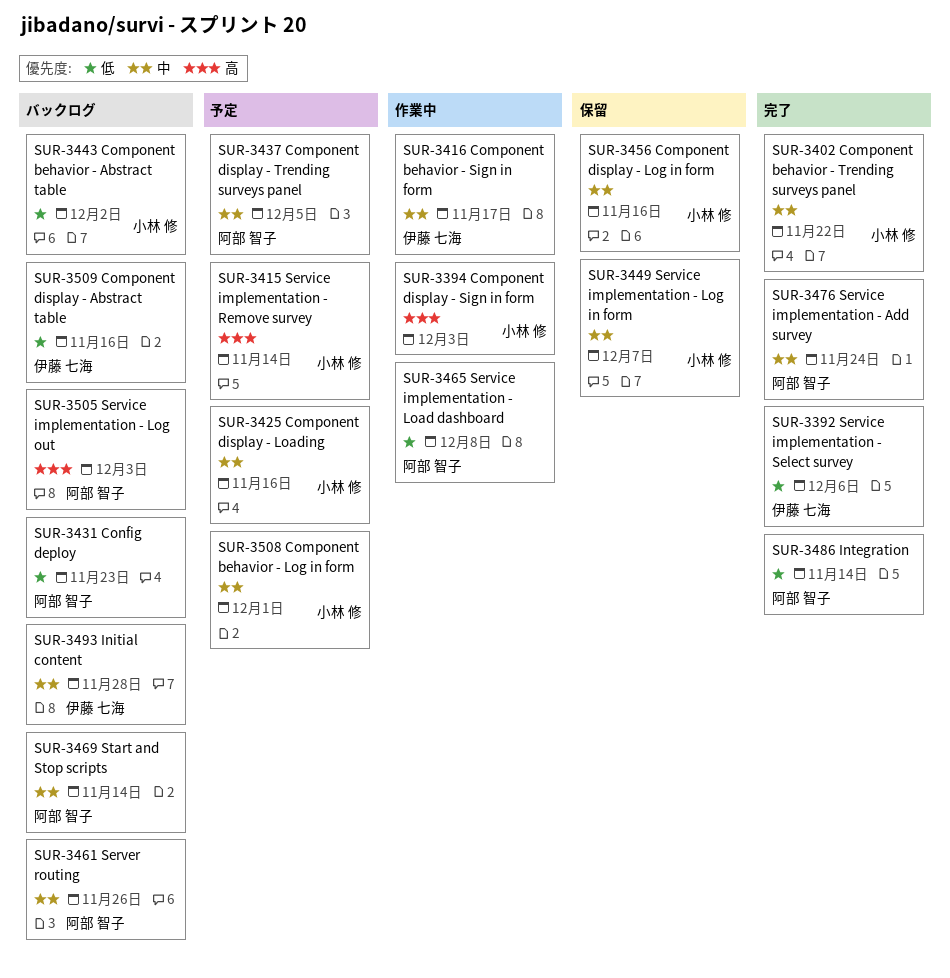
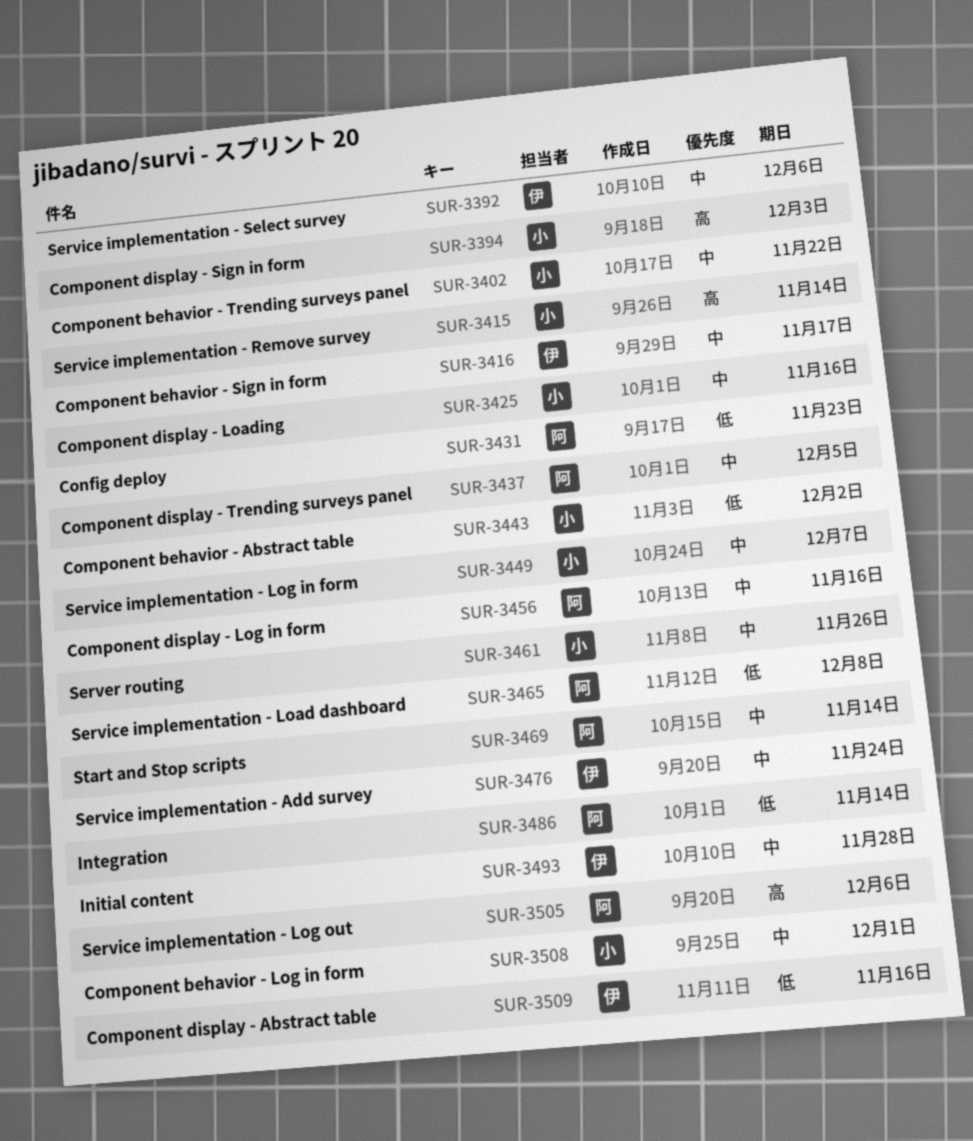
SUR-3392, priority: 低 -> 中
SUR-3456, owner: 小林 修 -> 阿部 智子
SUR-3461, owner: 阿部 智子 -> 小林 修
SUR-3476, owner: 阿部 智子 -> 伊藤 七海
SUR-3505, due: Dec 3 -> Dec 6

